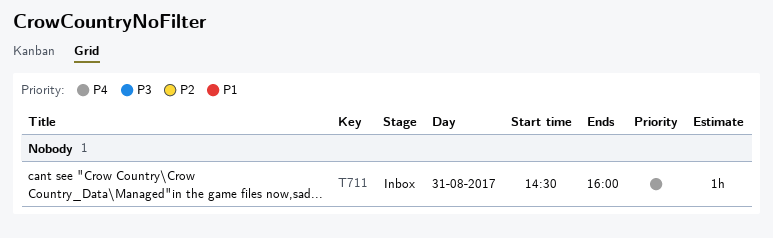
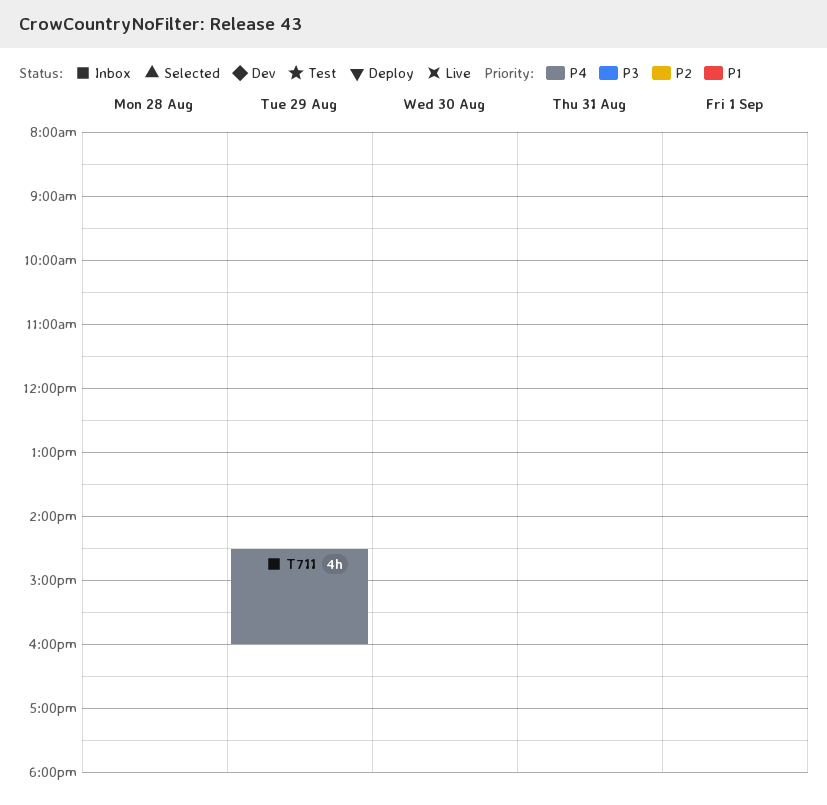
T711, estimate: 1h -> 4h
T711, day: Aug 31 -> Aug 29

